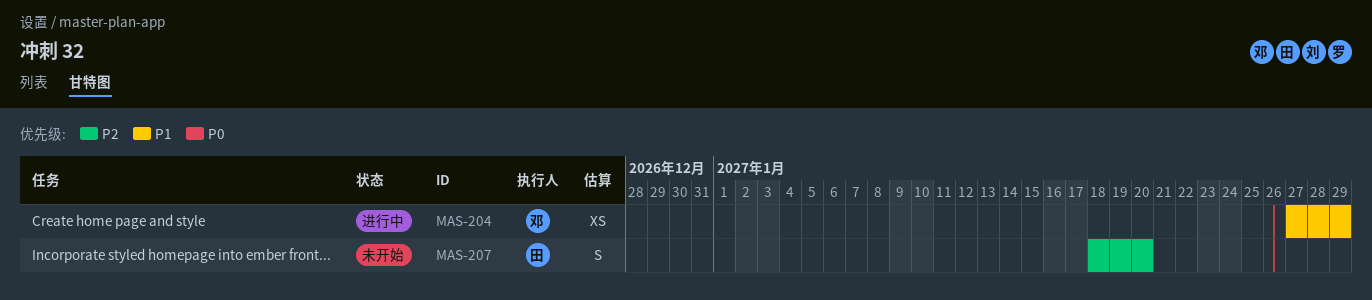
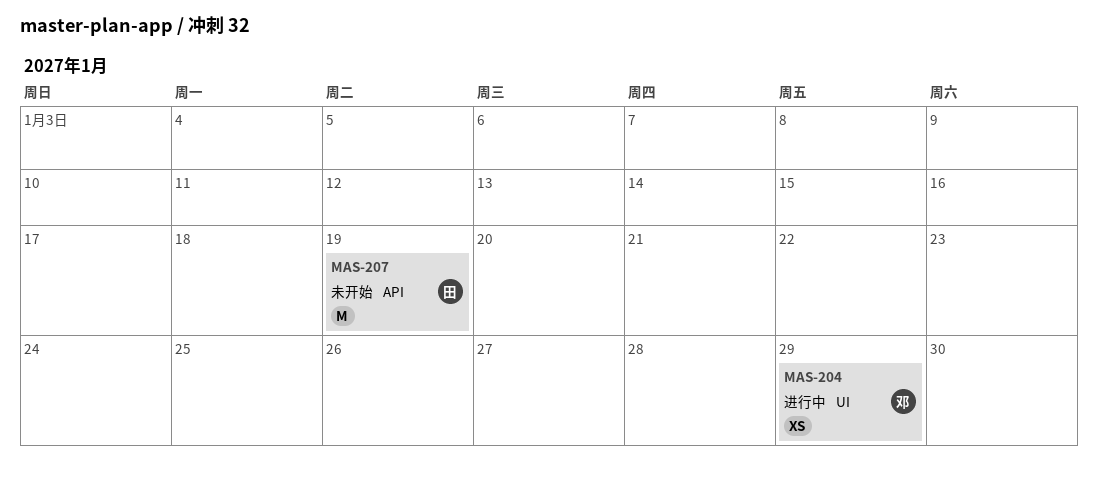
MAS-207, estimate: S -> M
MAS-207, due: Jan 20 -> Jan 19

